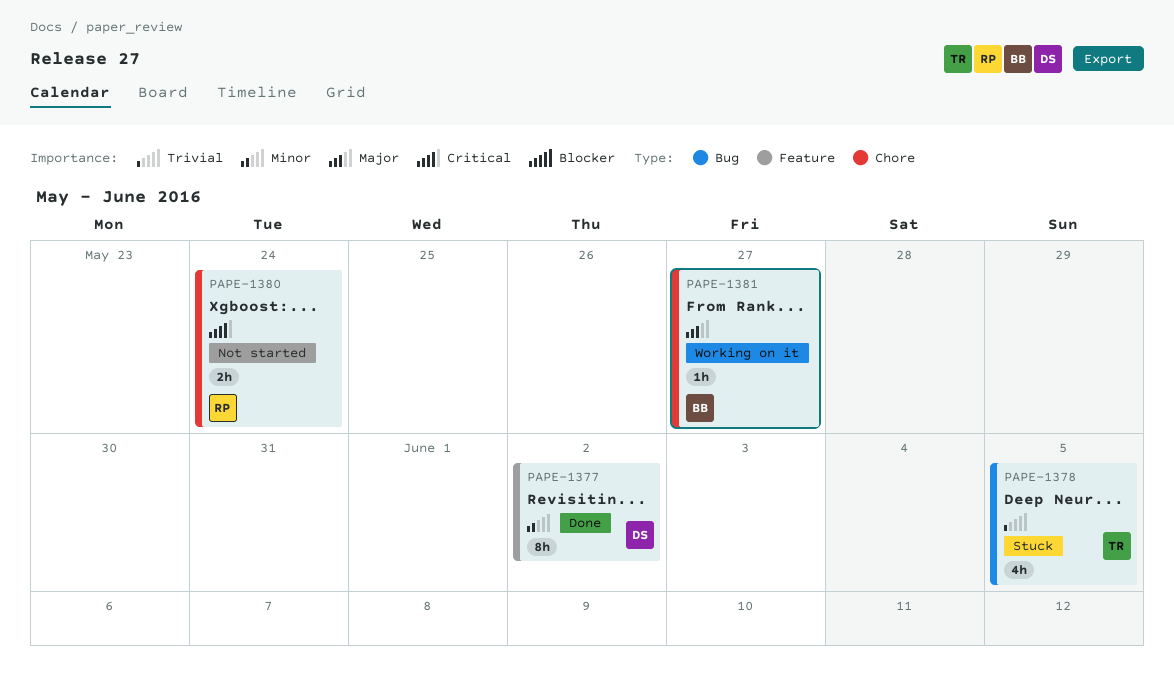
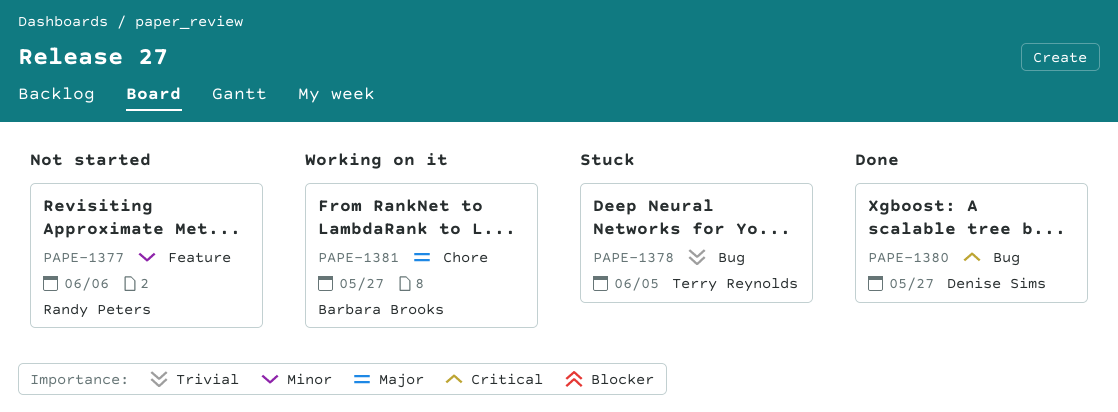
PAPE-1377, status: Done -> Not started
PAPE-1377, owner: Denise Sims -> Randy Peters
PAPE-1377, due: Jun 2 -> Jun 6
PAPE-1380, status: Not started -> Done
PAPE-1380, owner: Randy Peters -> Denise Sims
PAPE-1380, label: Chore -> Bug
PAPE-1380, due: May 24 -> May 27

